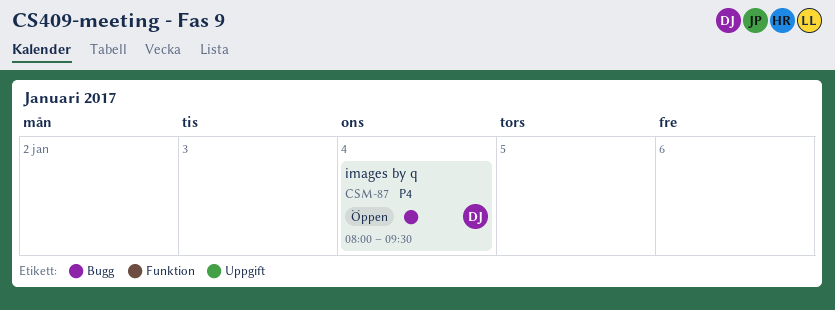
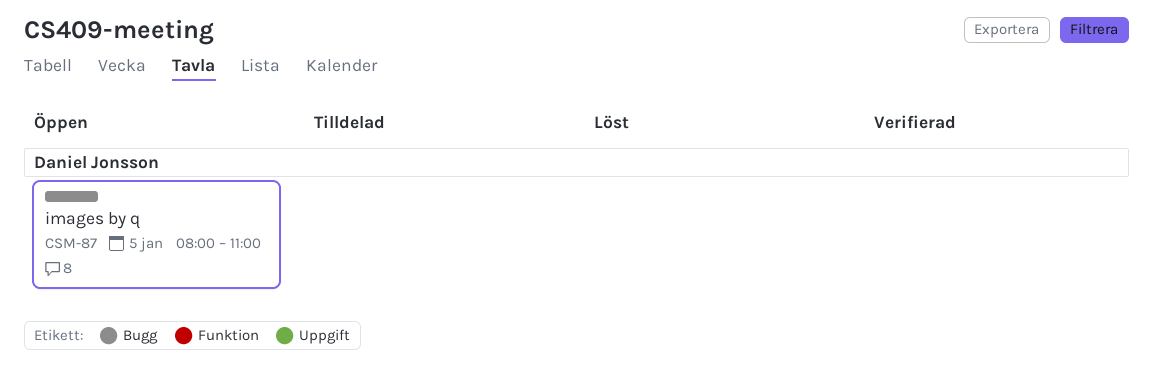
CSM-87, day: Jan 4 -> Jan 5
CSM-87, ends: 09:30 -> 11:00

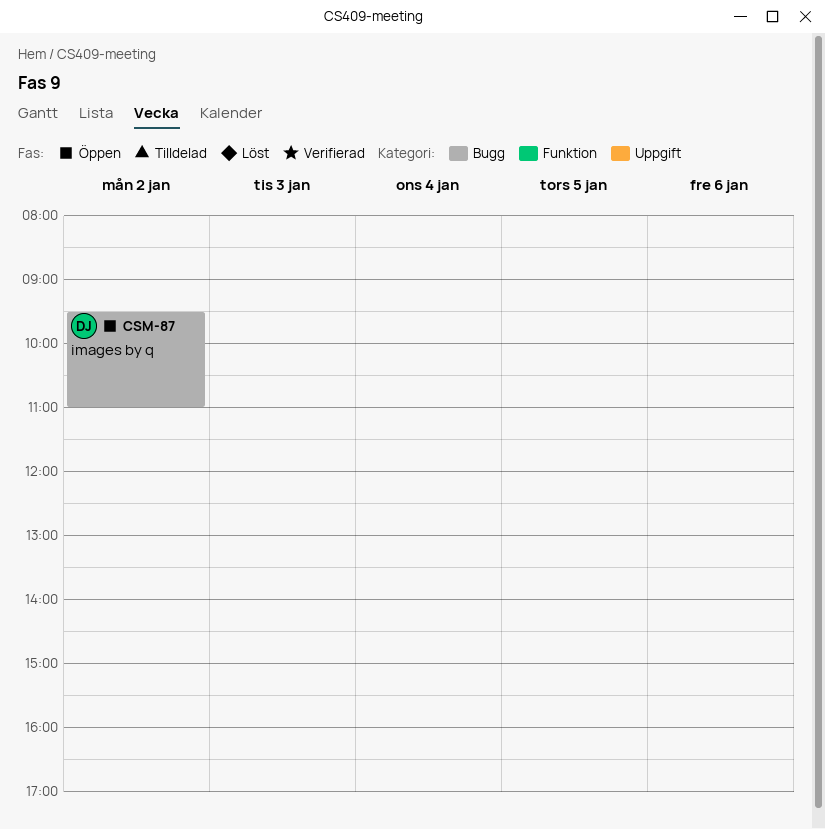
CSM-87, day: Jan 5 -> Jan 2
CSM-87, begins: 08:00 -> 09:30

